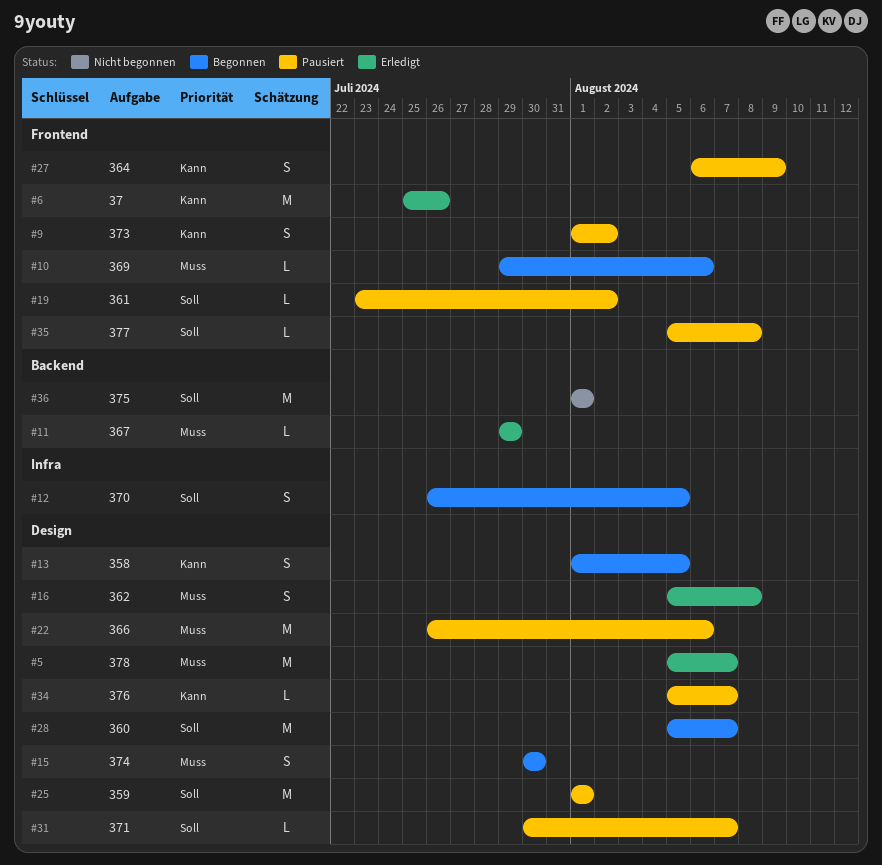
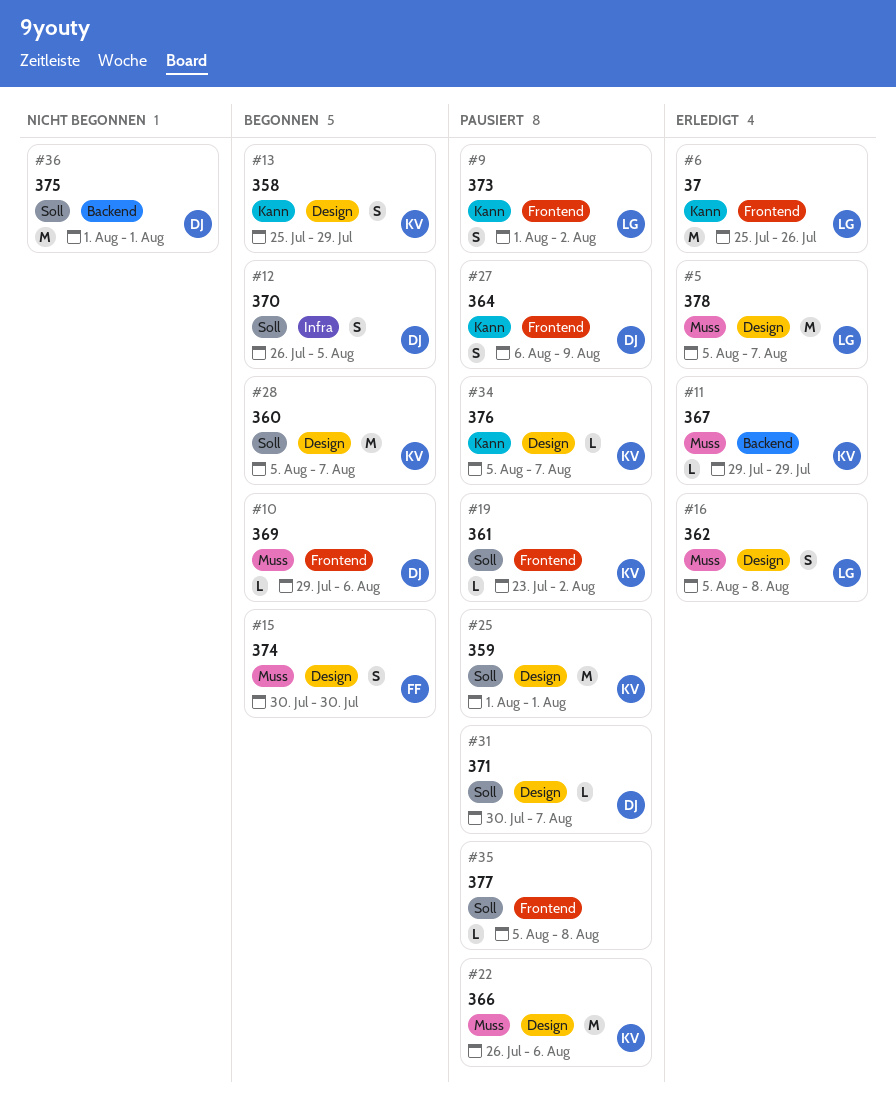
#13, start: Aug 1 -> Jul 25
#13, due: Aug 5 -> Jul 29

